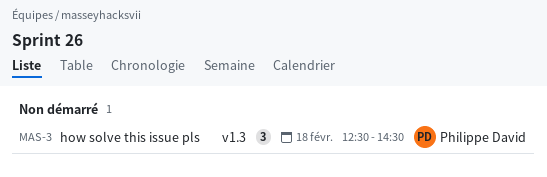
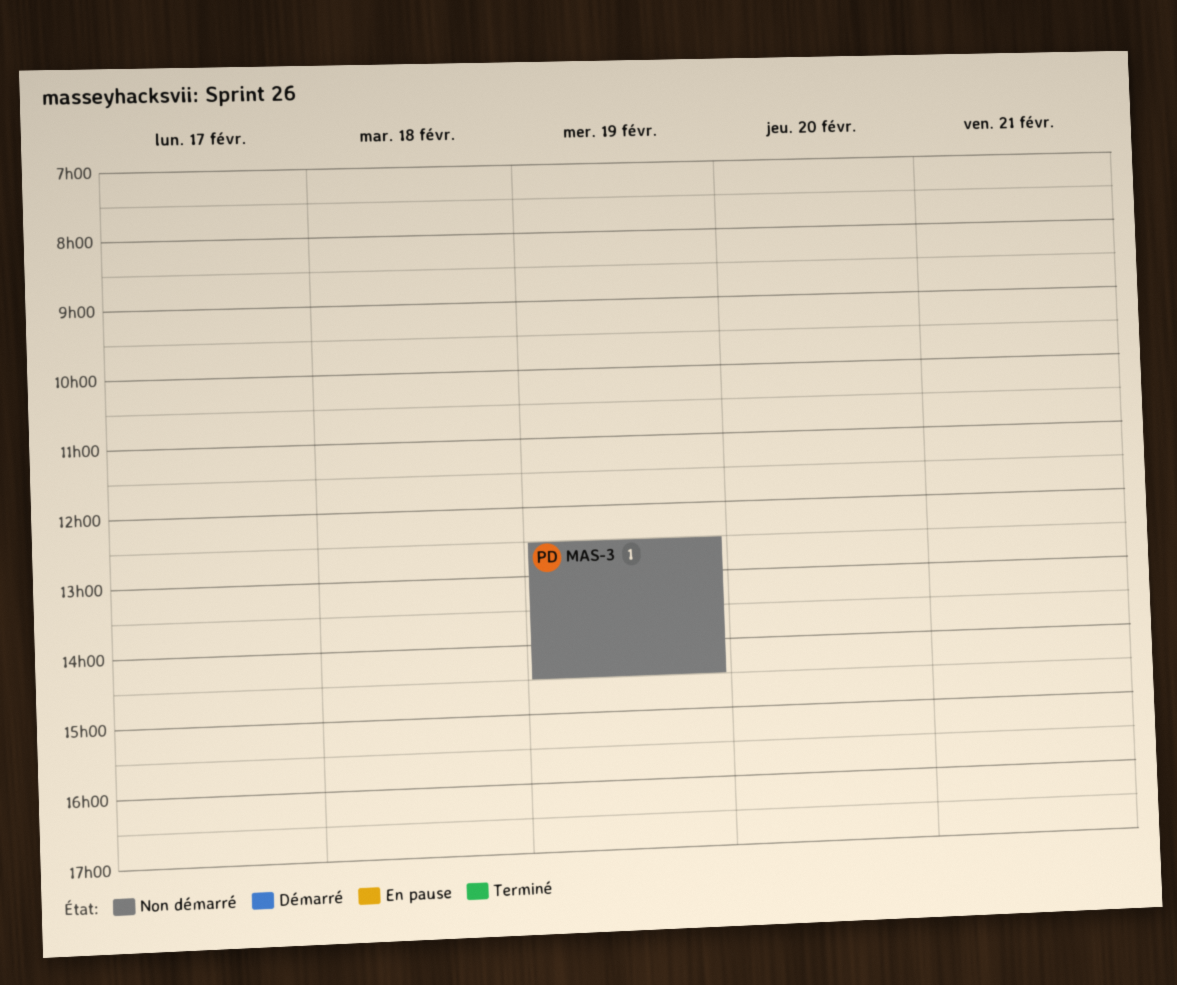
MAS-3, estimate: 3 -> 1
MAS-3, day: Feb 18 -> Feb 19

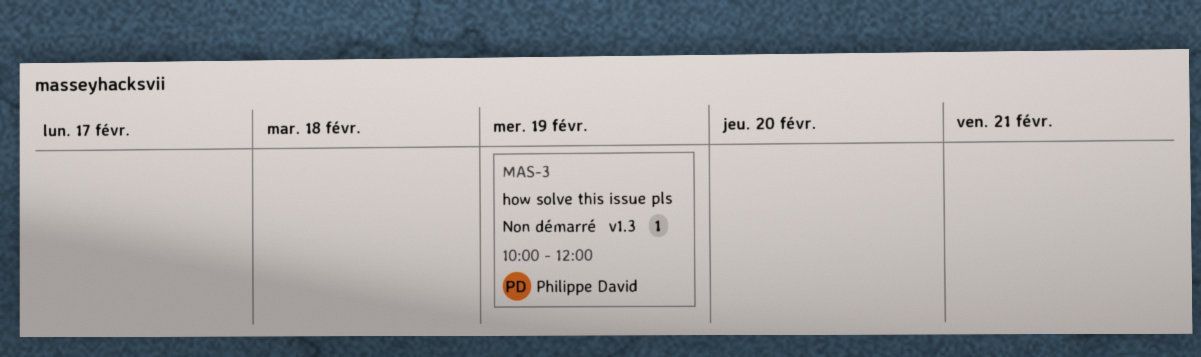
MAS-3, begins: 12:30 -> 10:00
MAS-3, ends: 14:30 -> 12:00

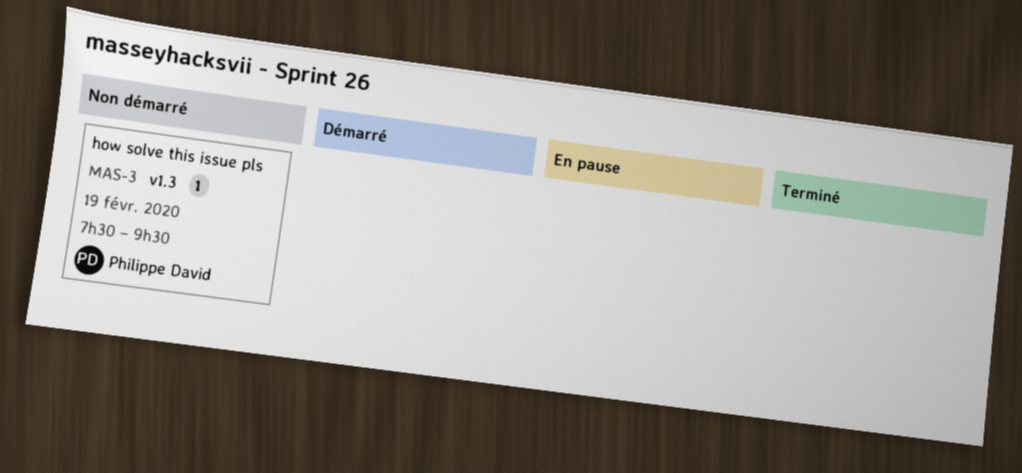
MAS-3, begins: 10:00 -> 07:30
MAS-3, ends: 12:00 -> 09:30

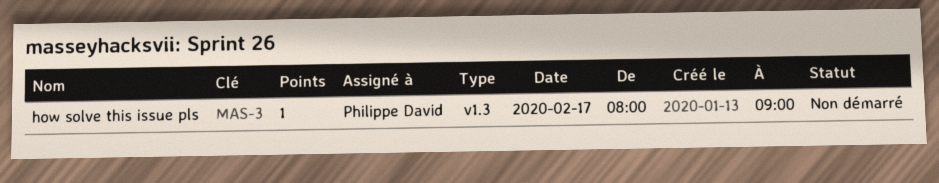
MAS-3, day: Feb 19 -> Feb 17
MAS-3, begins: 07:30 -> 08:00
MAS-3, ends: 09:30 -> 09:00

